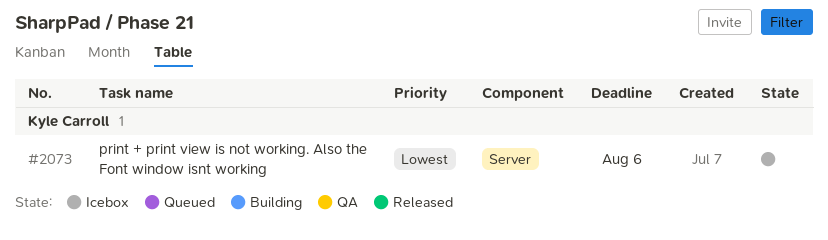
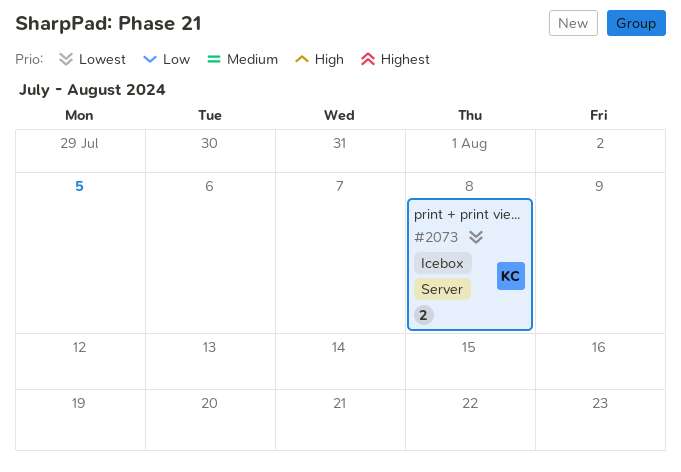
#2073, due: Aug 6 -> Aug 8

